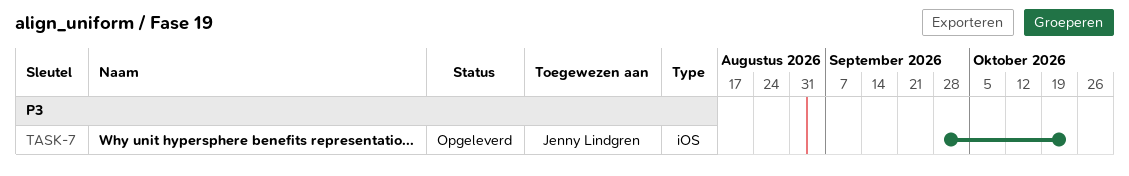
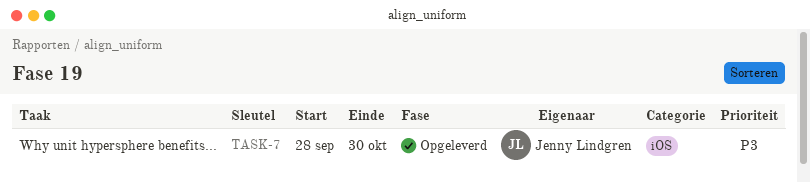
TASK-7, due: Oct 23 -> Oct 30

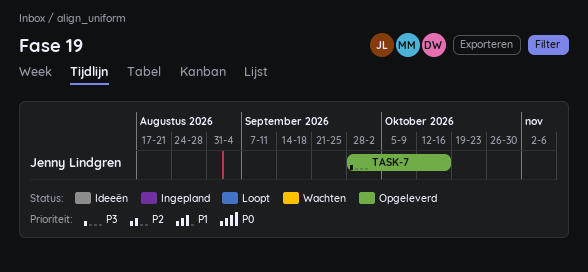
TASK-7, due: Oct 30 -> Oct 16

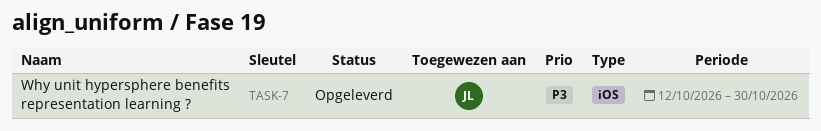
TASK-7, start: Sep 28 -> Oct 12
TASK-7, due: Oct 16 -> Oct 30

